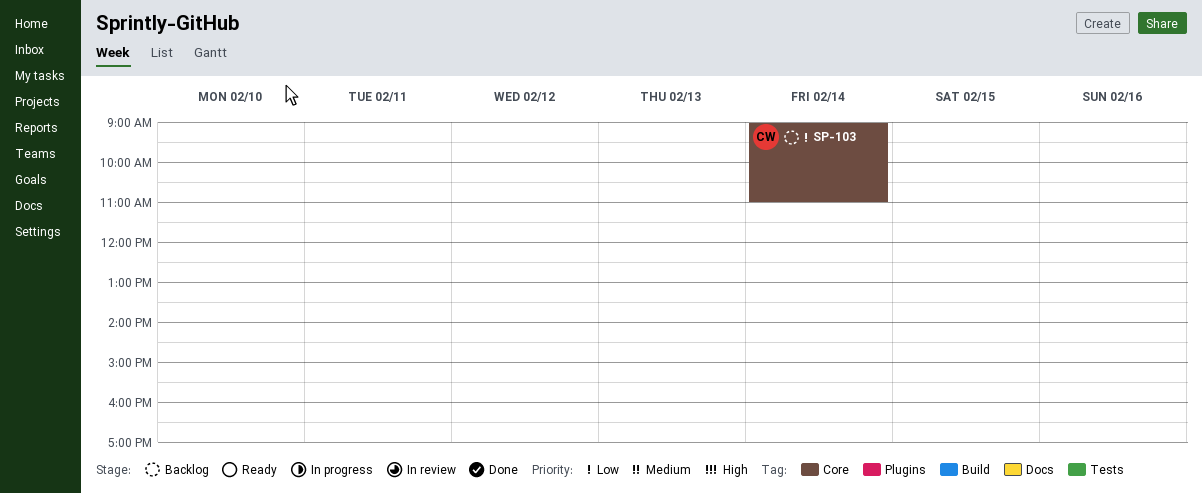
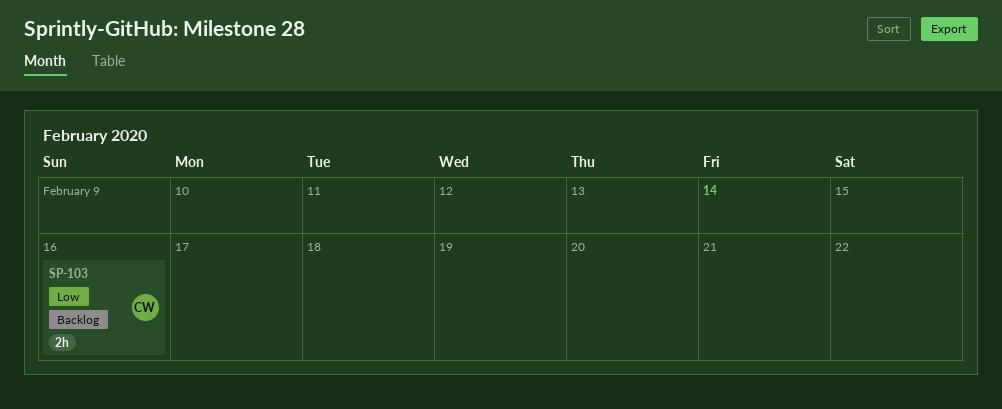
SP-103, day: Feb 14 -> Feb 16

